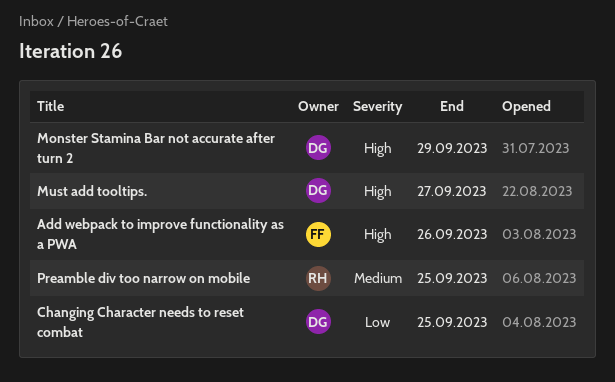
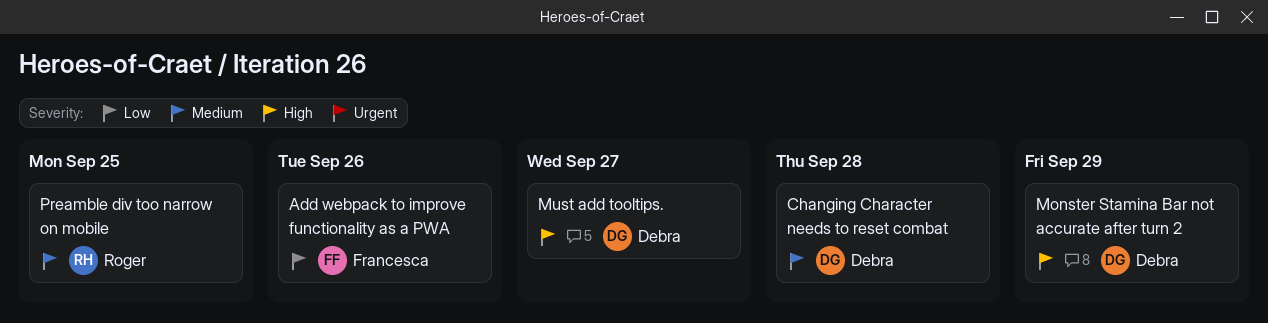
Add webpack to improve functionality as a PWA, priority: High -> Low
Changing Character needs to reset combat, priority: Low -> Medium
Changing Character needs to reset combat, due: Sep 25 -> Sep 28

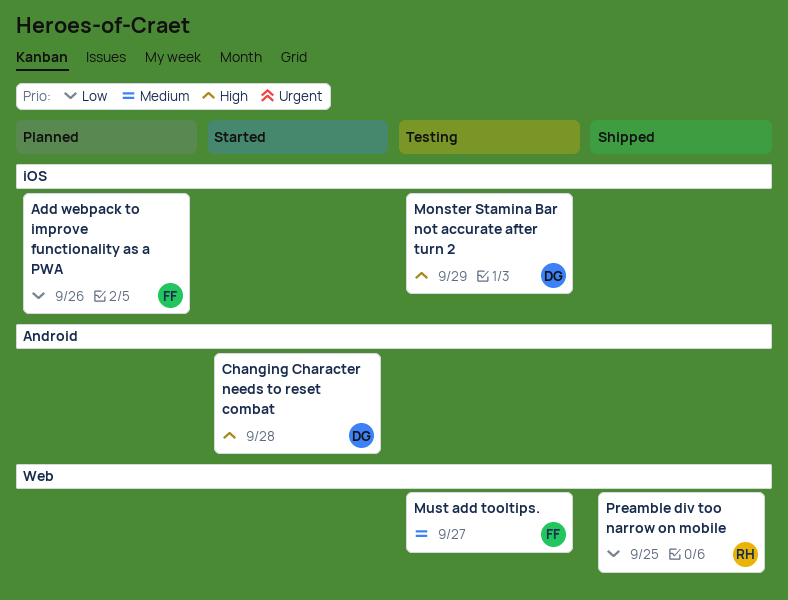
Changing Character needs to reset combat, priority: Medium -> High
Must add tooltips., owner: Debra -> Francesca
Must add tooltips., priority: High -> Medium
Preamble div too narrow on mobile, priority: Medium -> Low

